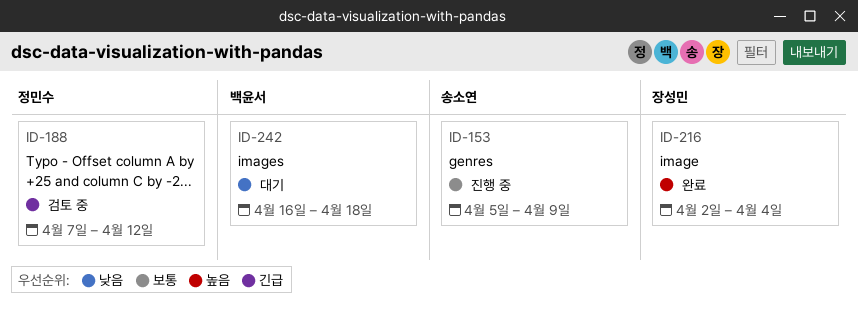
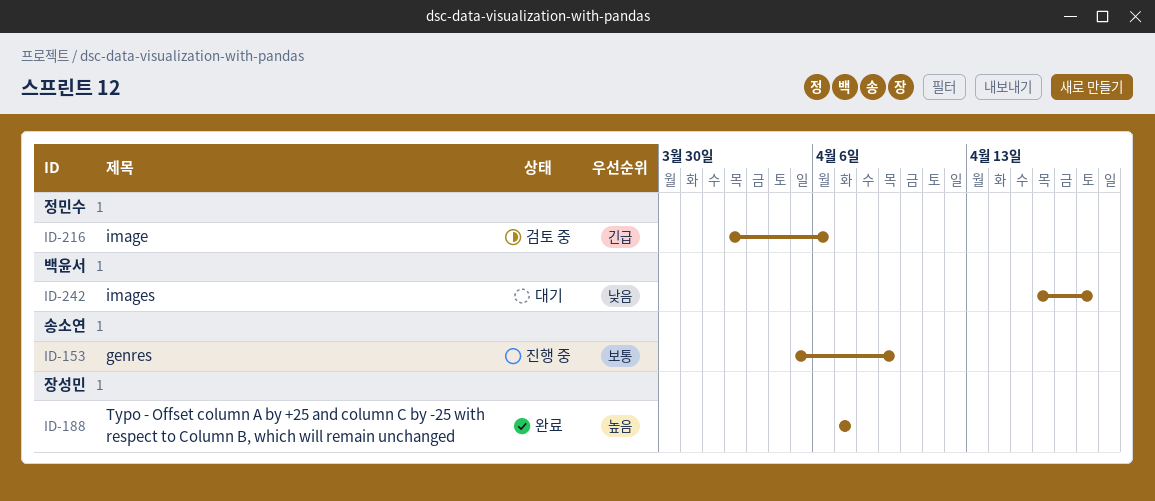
ID-188, status: 검토 중 -> 완료
ID-188, owner: 정민수 -> 장성민
ID-188, priority: 긴급 -> 높음
ID-188, due: Apr 12 -> Apr 7
ID-216, status: 완료 -> 검토 중
ID-216, owner: 장성민 -> 정민수
ID-216, priority: 높음 -> 긴급
ID-216, due: Apr 4 -> Apr 6

